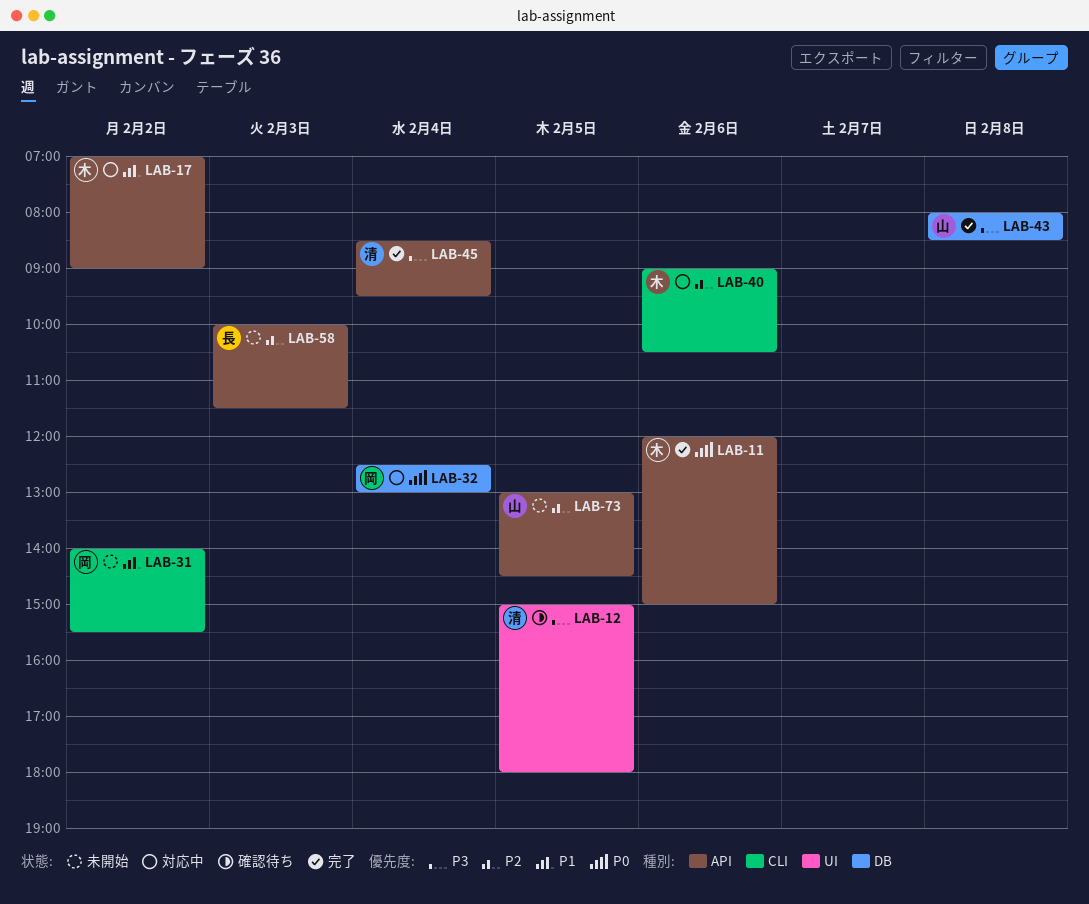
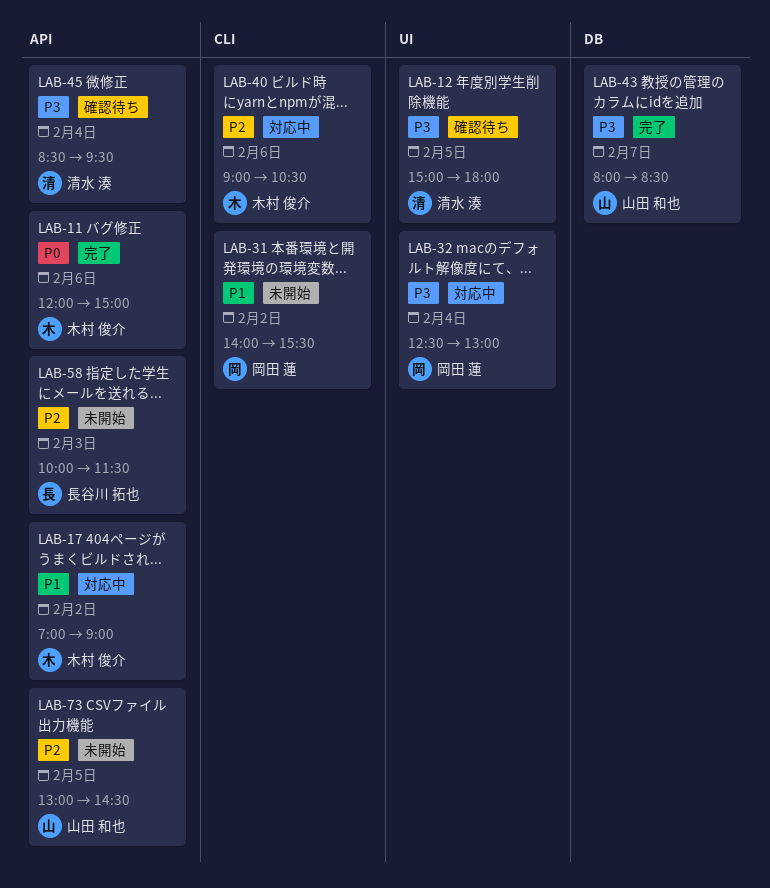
LAB-32, priority: P0 -> P3
LAB-32, label: DB -> UI
LAB-43, day: Feb 8 -> Feb 7
LAB-45, status: 完了 -> 確認待ち

